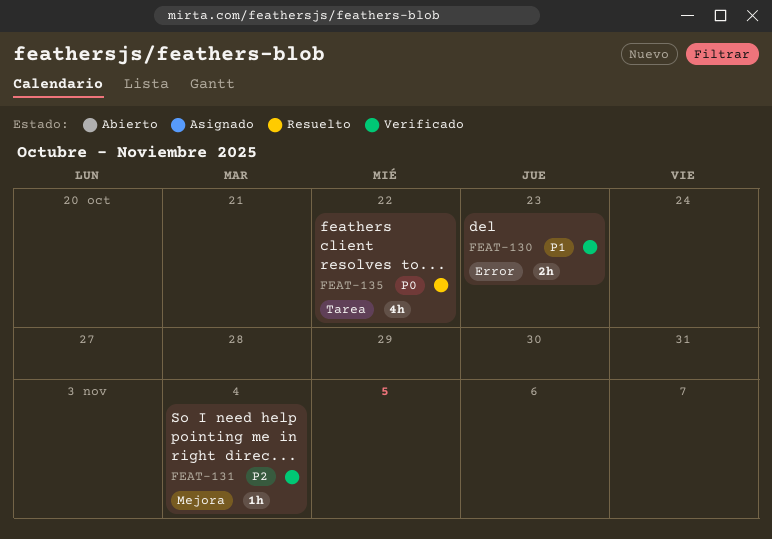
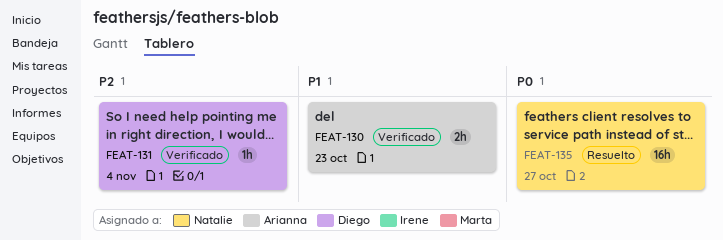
FEAT-135, estimate: 4h -> 16h
FEAT-135, due: Oct 22 -> Oct 27

